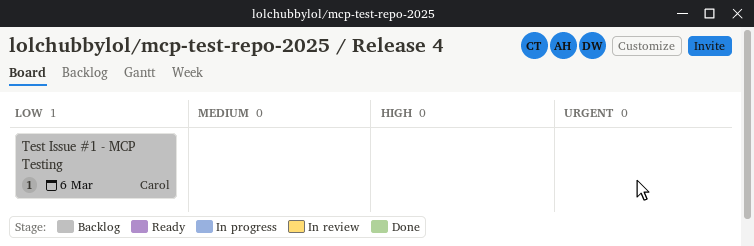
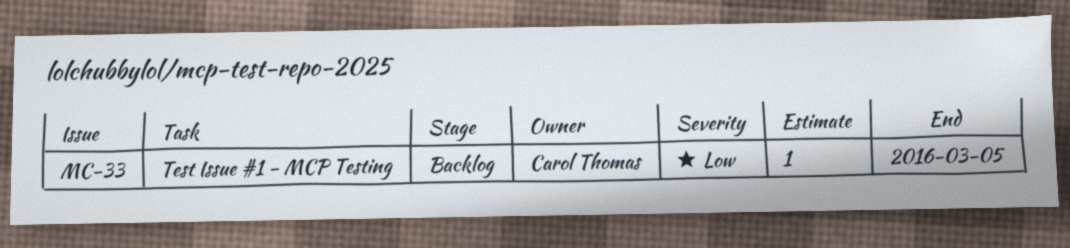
Test Issue #1 - MCP Testing, due: Mar 6 -> Mar 5

